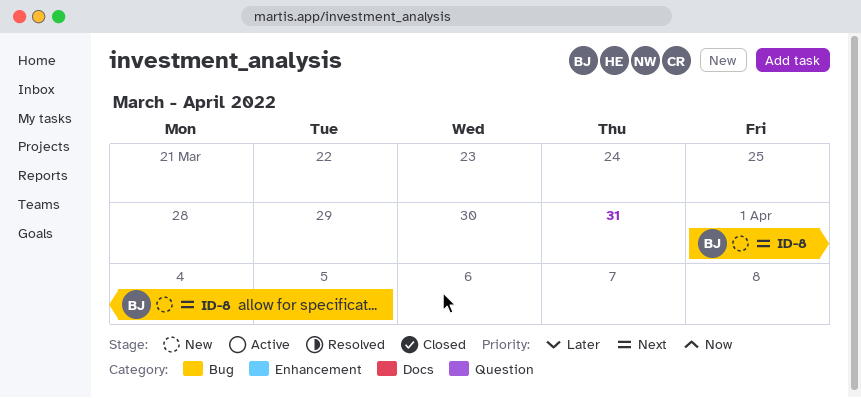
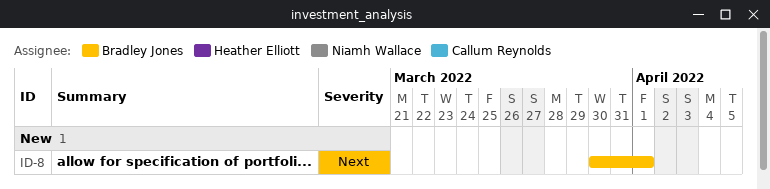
ID-8, start: Apr 1 -> Mar 30
ID-8, due: Apr 5 -> Apr 1

